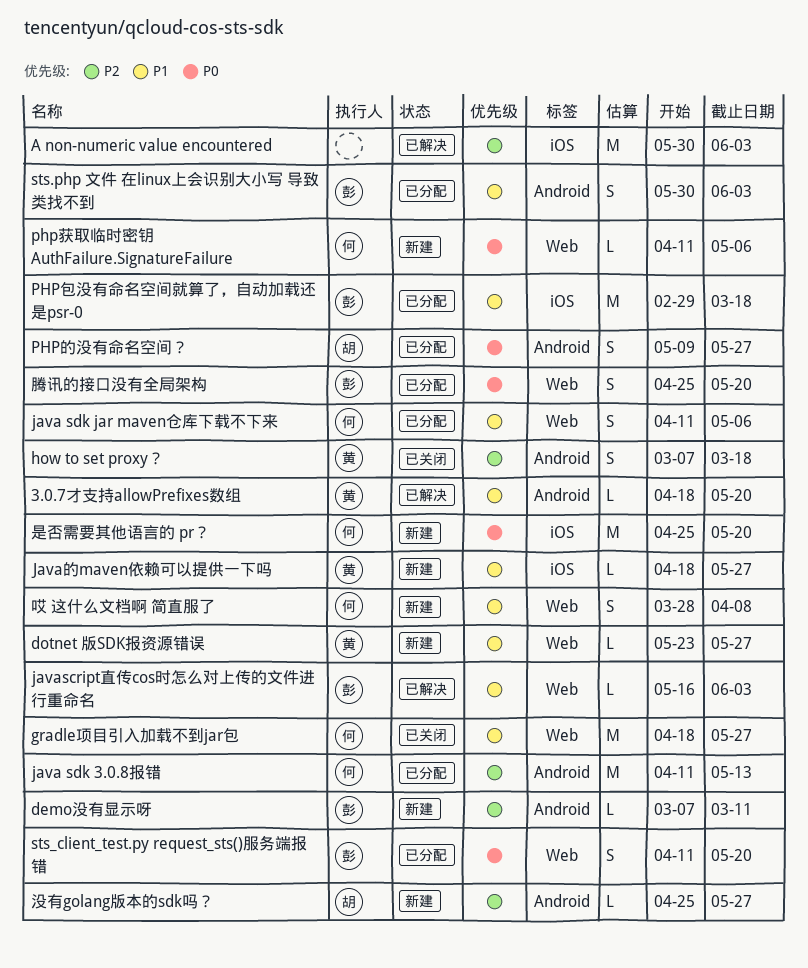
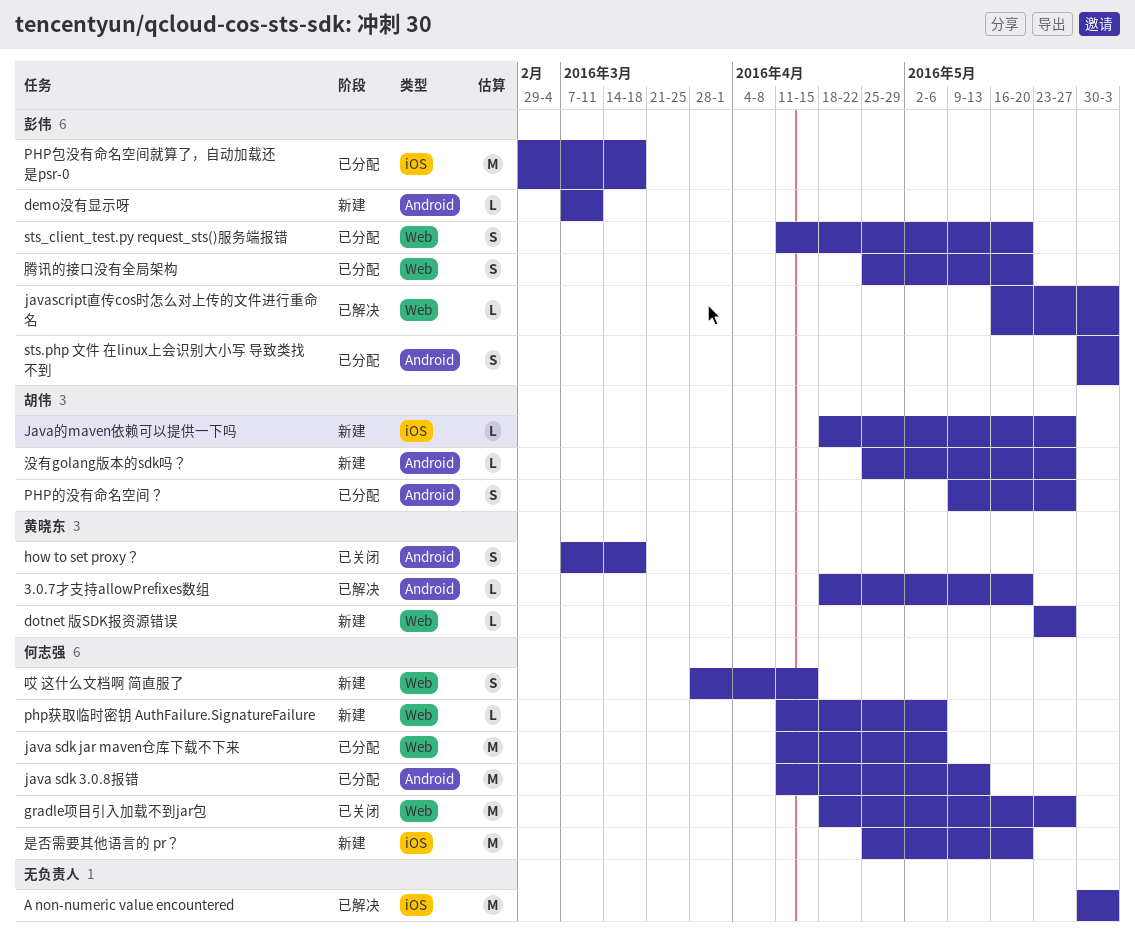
java sdk jar maven仓库下载不下来, estimate: S -> M
Java的maven依赖可以提供一下吗, owner: 黄晓东 -> 胡伟
哎 这什么文档啊 简直服了, due: Apr 8 -> Apr 15

